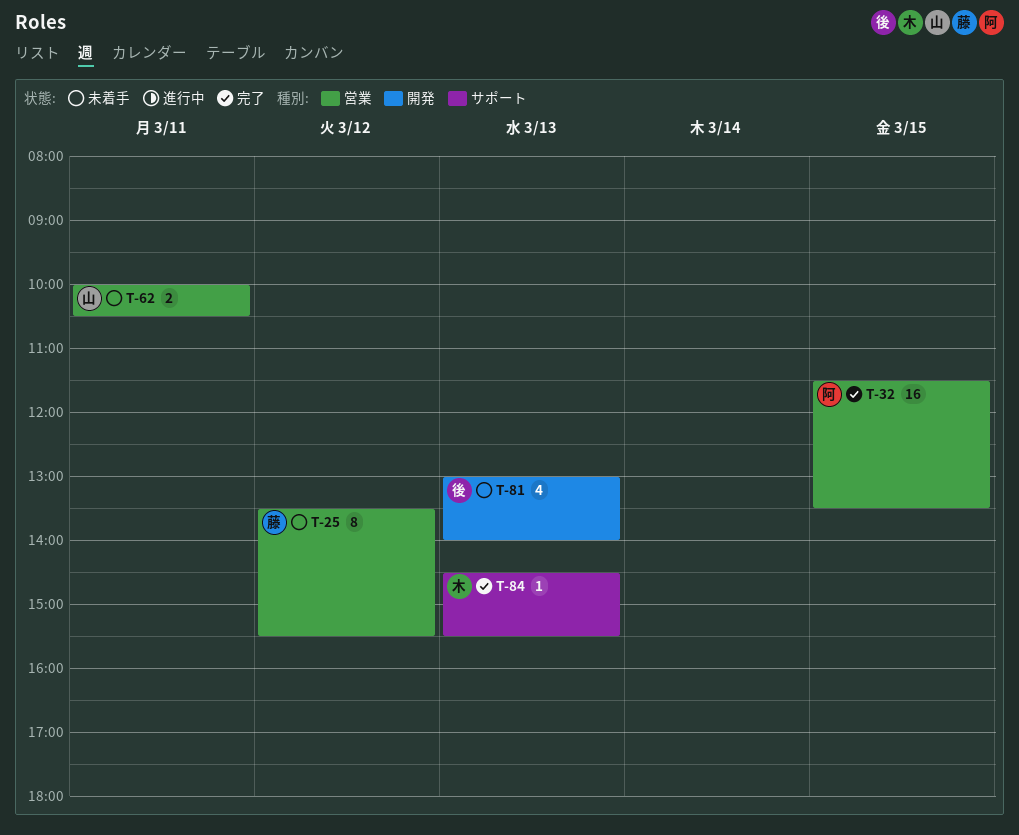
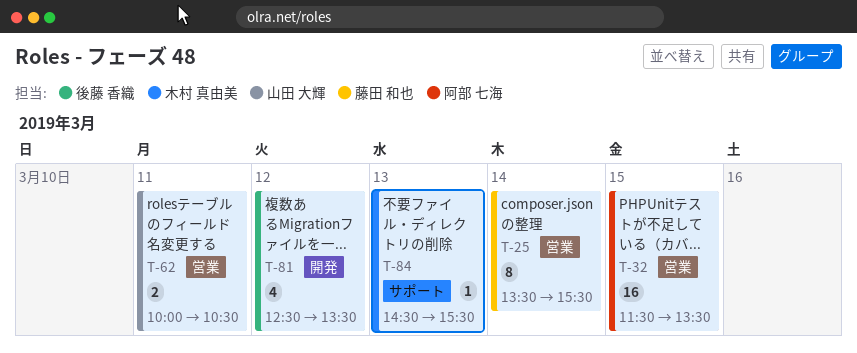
T-25, day: Mar 12 -> Mar 14
T-81, day: Mar 13 -> Mar 12
T-81, begins: 13:00 -> 12:30
T-81, ends: 14:00 -> 13:30

